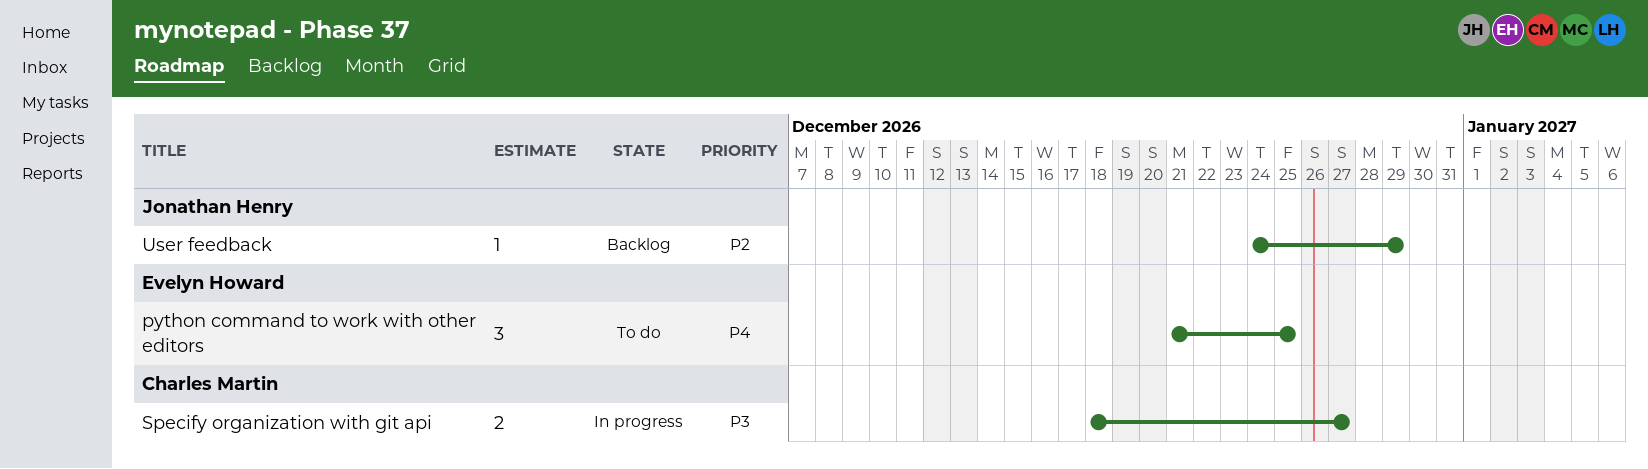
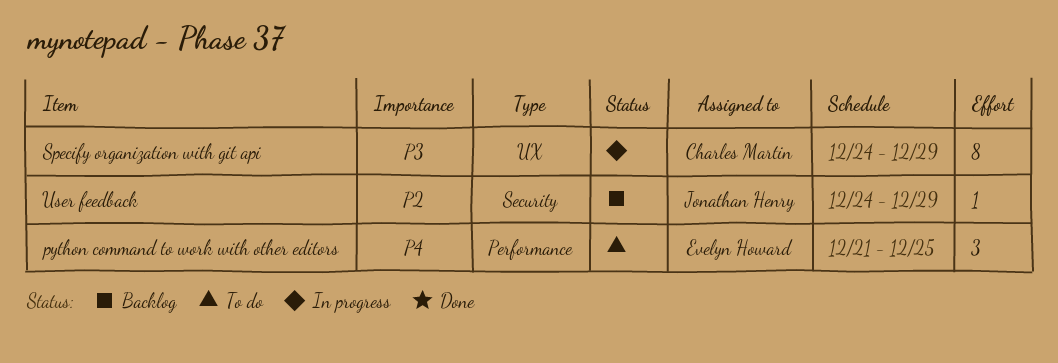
Specify organization with git api, estimate: 2 -> 8
Specify organization with git api, start: Dec 18 -> Dec 24
Specify organization with git api, due: Dec 27 -> Dec 29

